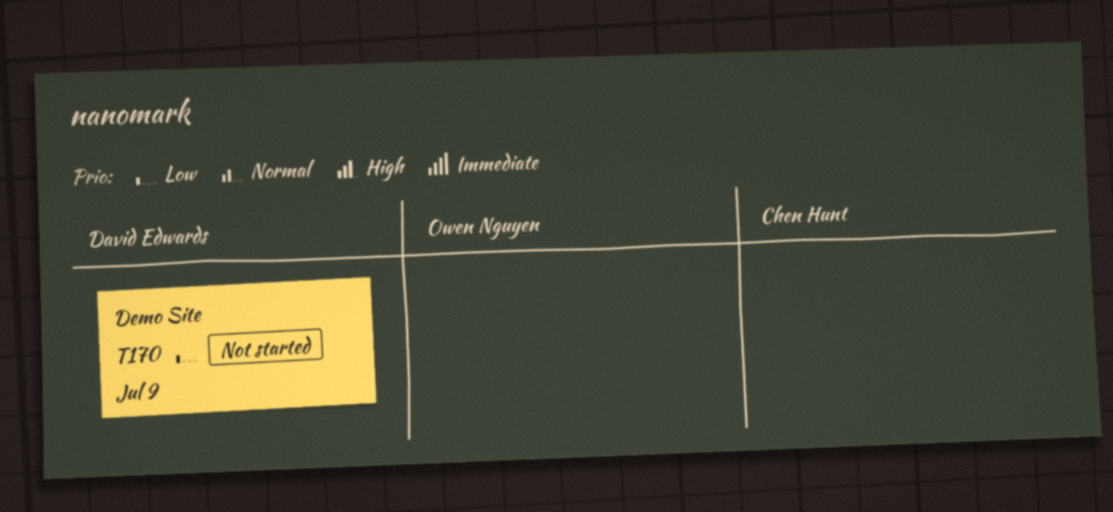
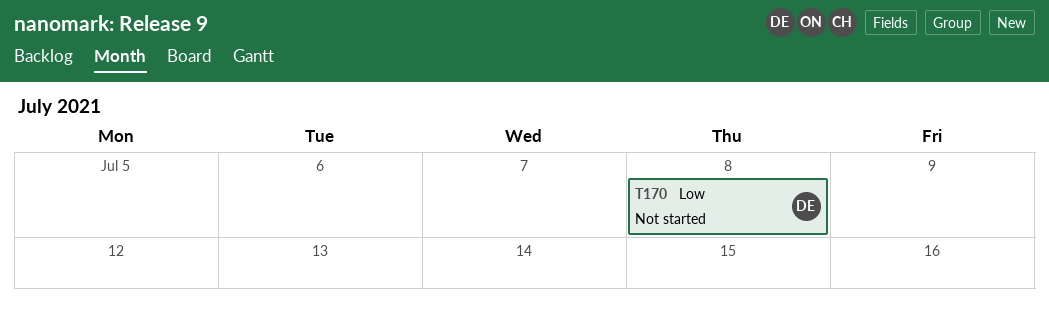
T170, due: Jul 9 -> Jul 8

